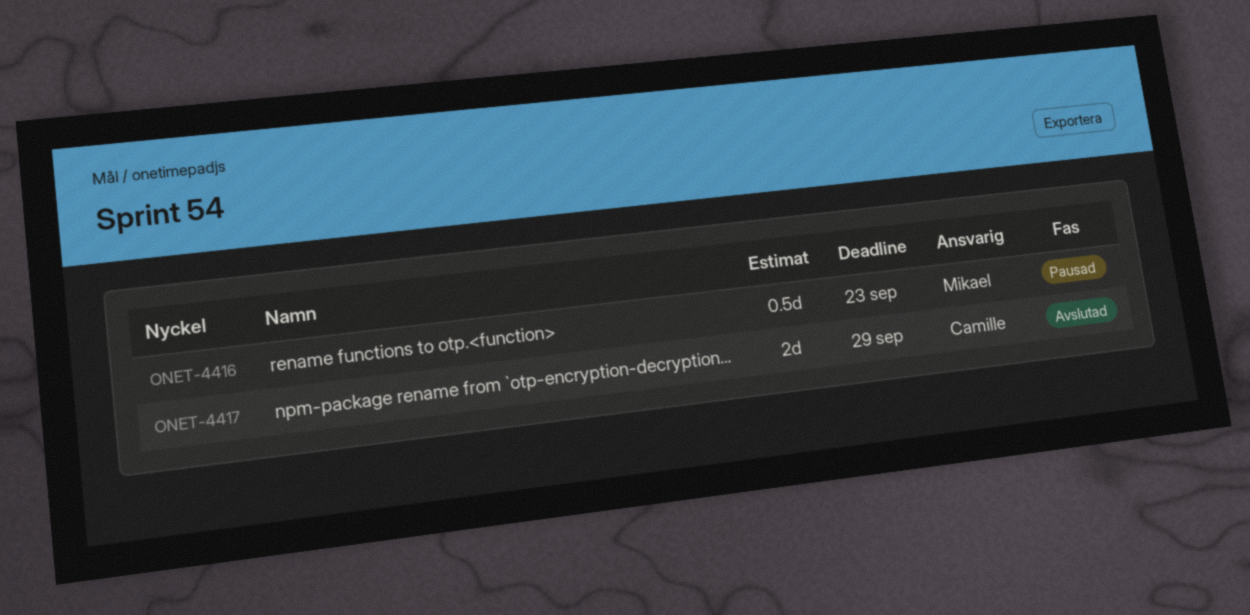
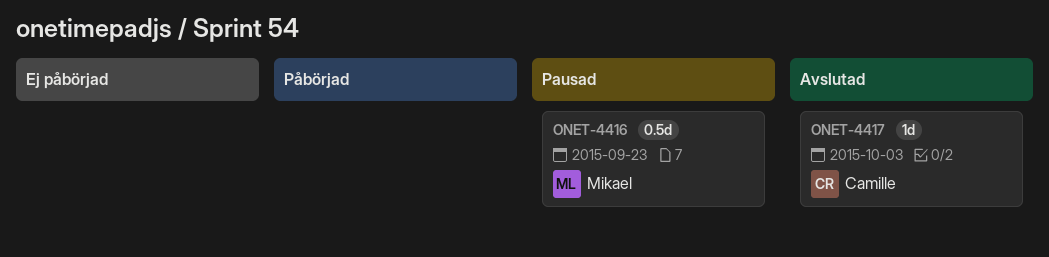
ONET-4417, estimate: 2d -> 1d
ONET-4417, due: Sep 29 -> Oct 3

